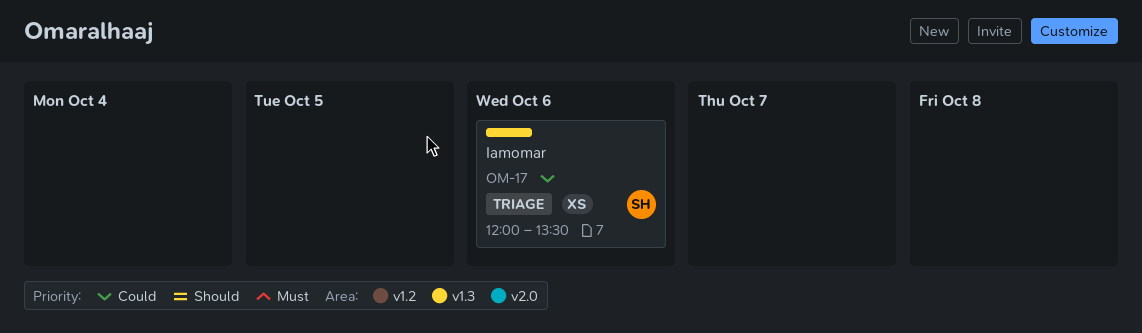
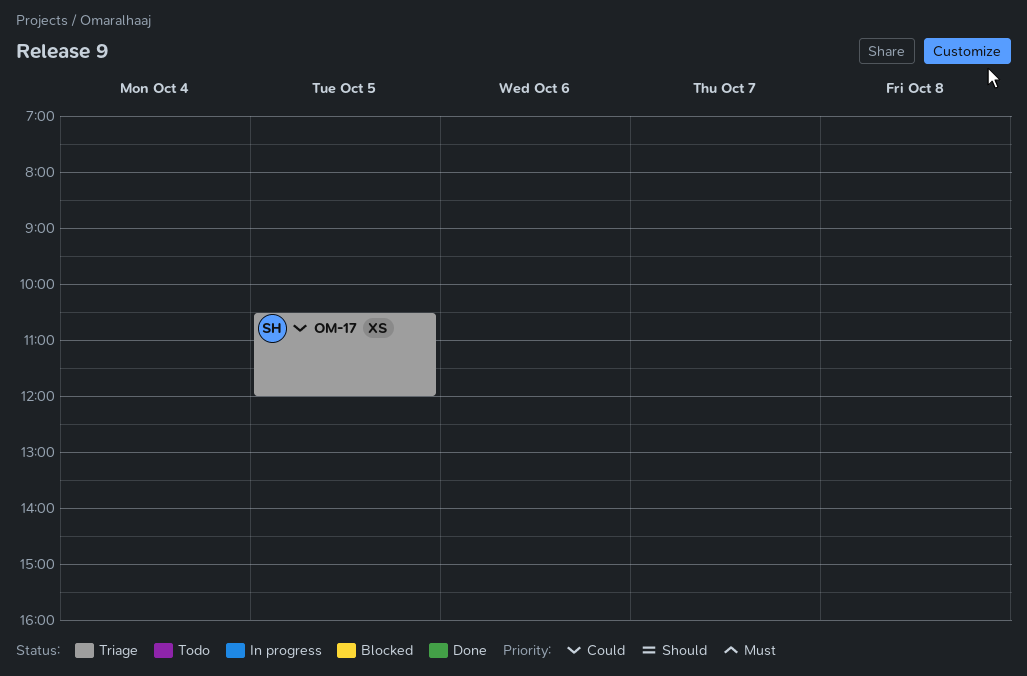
OM-17, day: Oct 6 -> Oct 5
OM-17, begins: 12:00 -> 10:30
OM-17, ends: 13:30 -> 12:00

